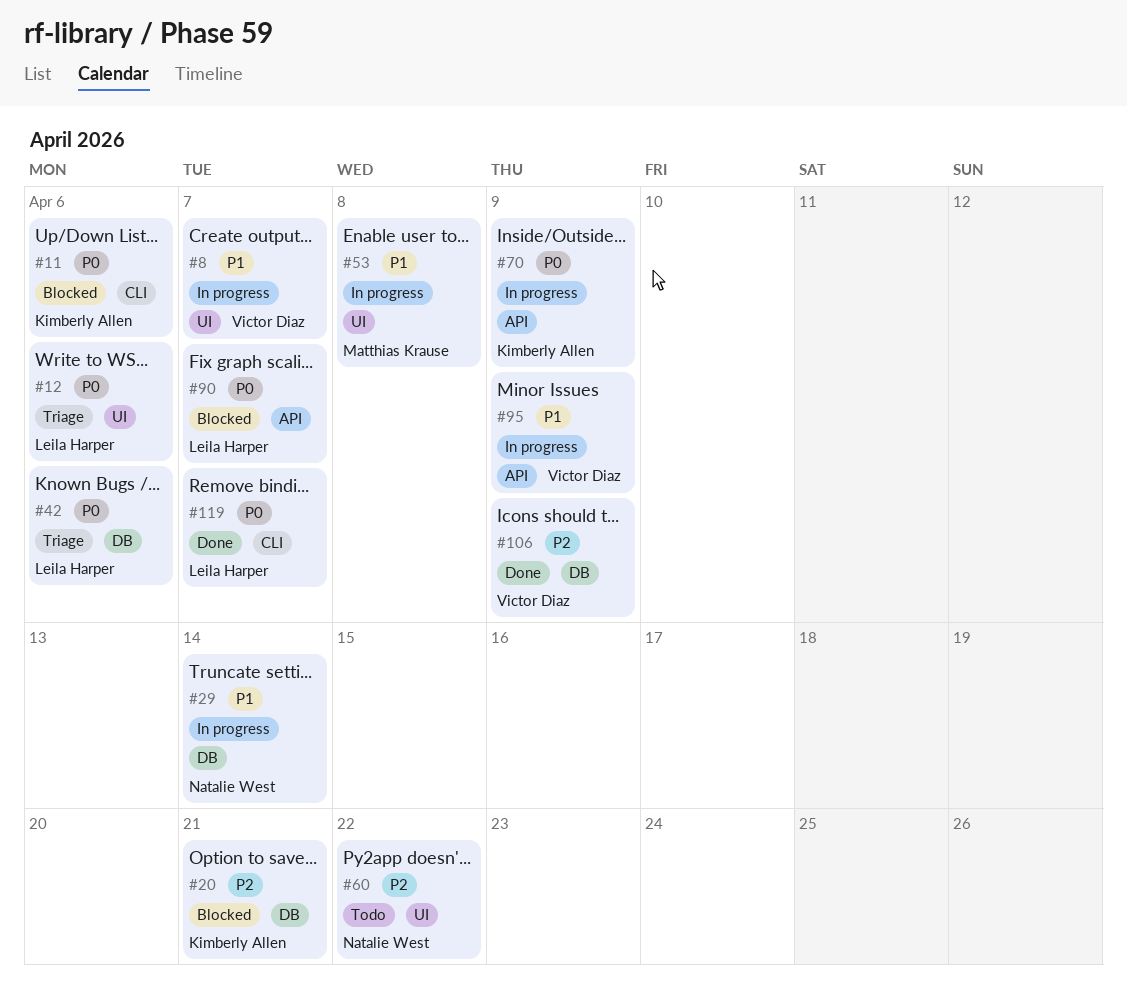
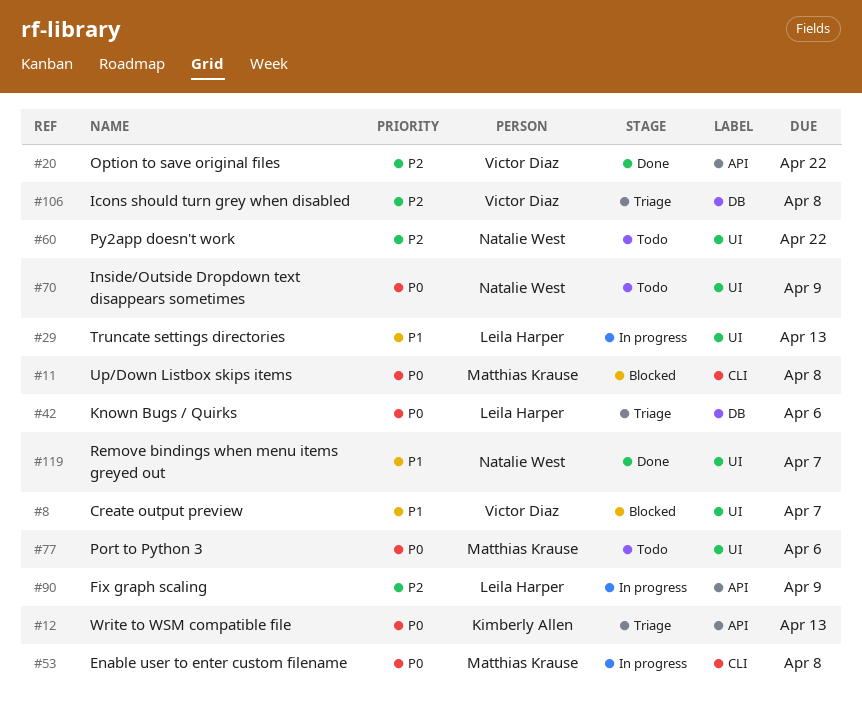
#8, status: In progress -> Blocked
#11, owner: Kimberly Allen -> Matthias Krause
#11, due: Apr 6 -> Apr 8
#12, owner: Leila Harper -> Kimberly Allen
#12, label: UI -> API
#12, due: Apr 6 -> Apr 13
#20, status: Blocked -> Done
#20, owner: Kimberly Allen -> Victor Diaz
#20, label: DB -> API
#20, due: Apr 21 -> Apr 22
#29, owner: Natalie West -> Leila Harper
#29, label: DB -> UI
#29, due: Apr 14 -> Apr 13
#53, priority: P1 -> P0
#53, label: UI -> CLI
#70, status: In progress -> Todo
#70, owner: Kimberly Allen -> Natalie West
#70, label: API -> UI
#77: none -> present
#90, status: Blocked -> In progress
#90, priority: P0 -> P2
#90, due: Apr 7 -> Apr 9
#95: present -> none
#106, status: Done -> Triage
#106, due: Apr 9 -> Apr 8
#119, owner: Leila Harper -> Natalie West
#119, priority: P0 -> P1
#119, label: CLI -> UI

